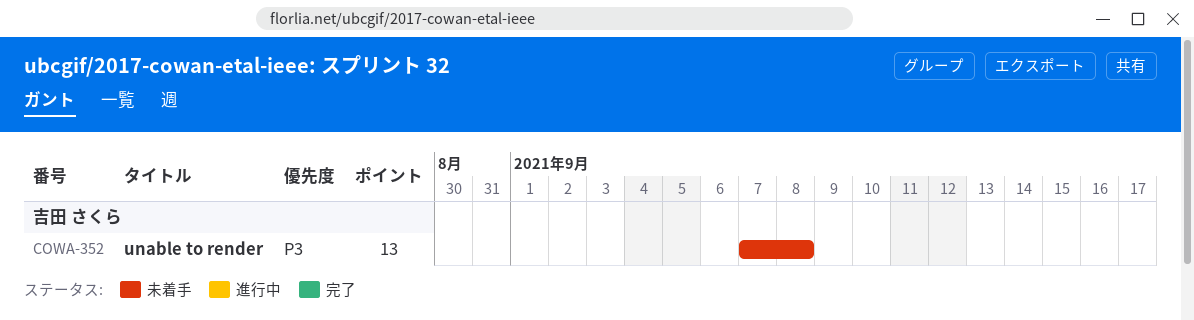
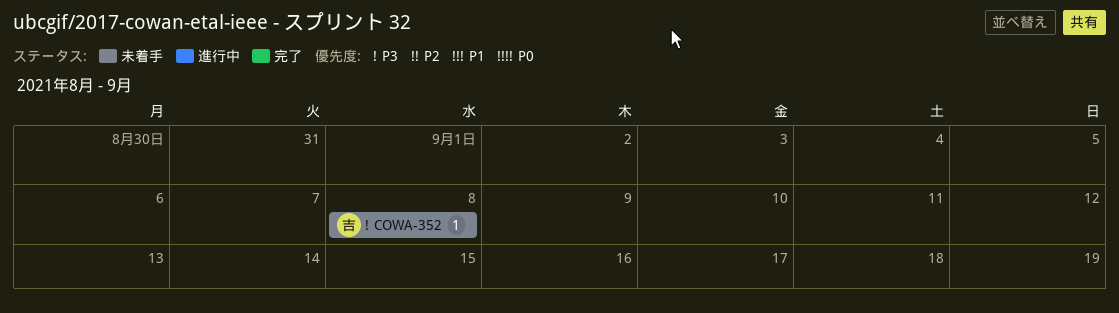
COWA-352, estimate: 13 -> 1
COWA-352, start: Sep 7 -> Sep 8

